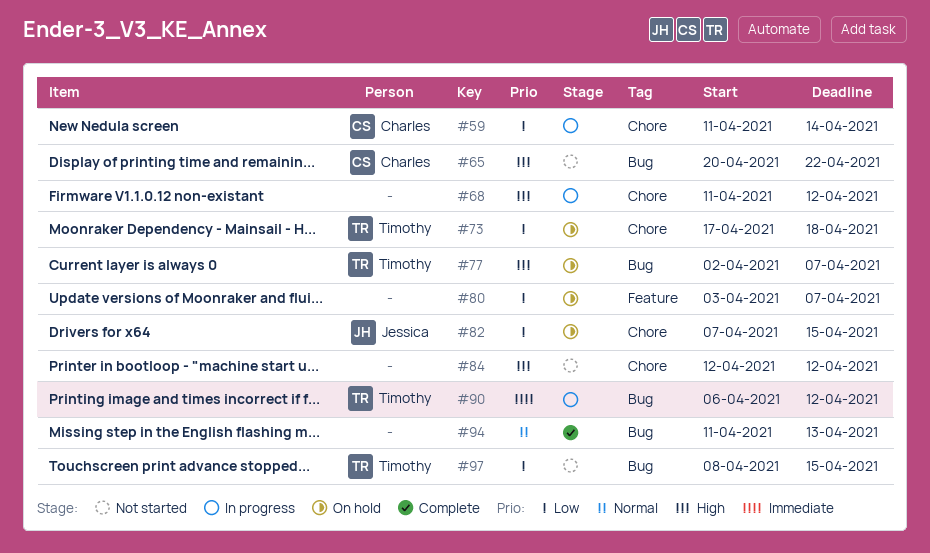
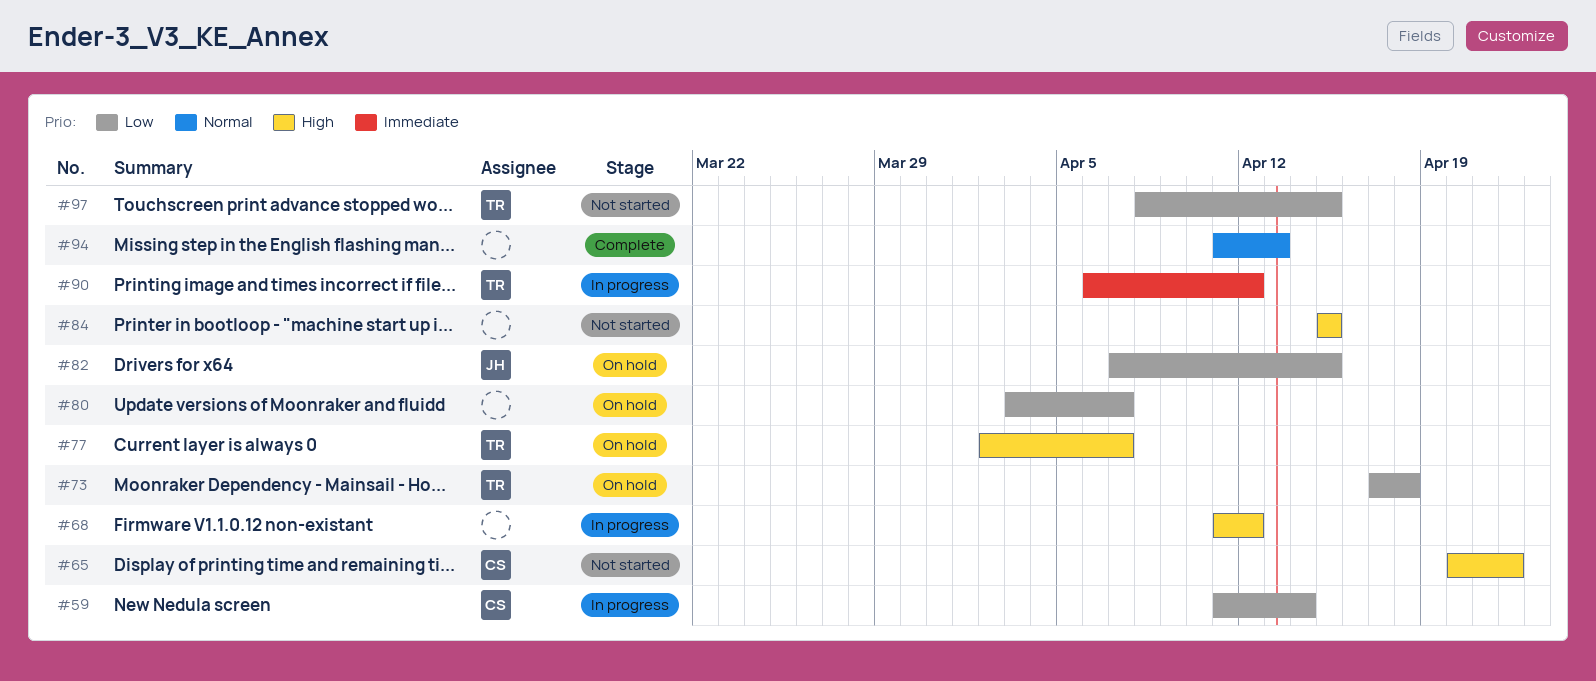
#84, start: Apr 12 -> Apr 15
#84, due: Apr 12 -> Apr 15

